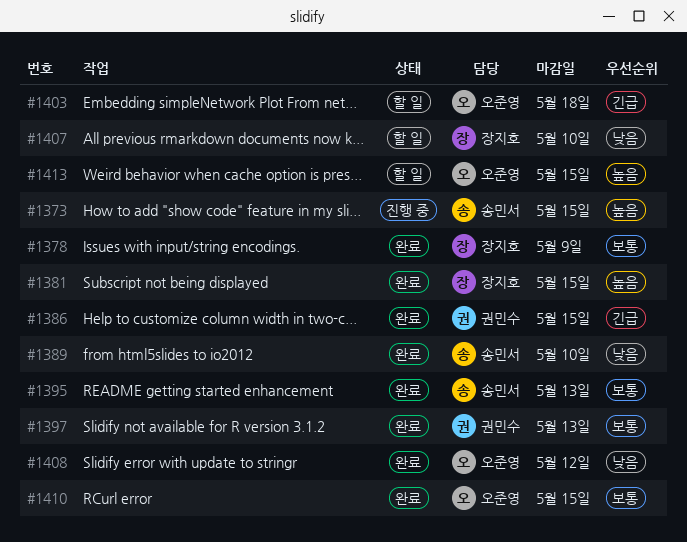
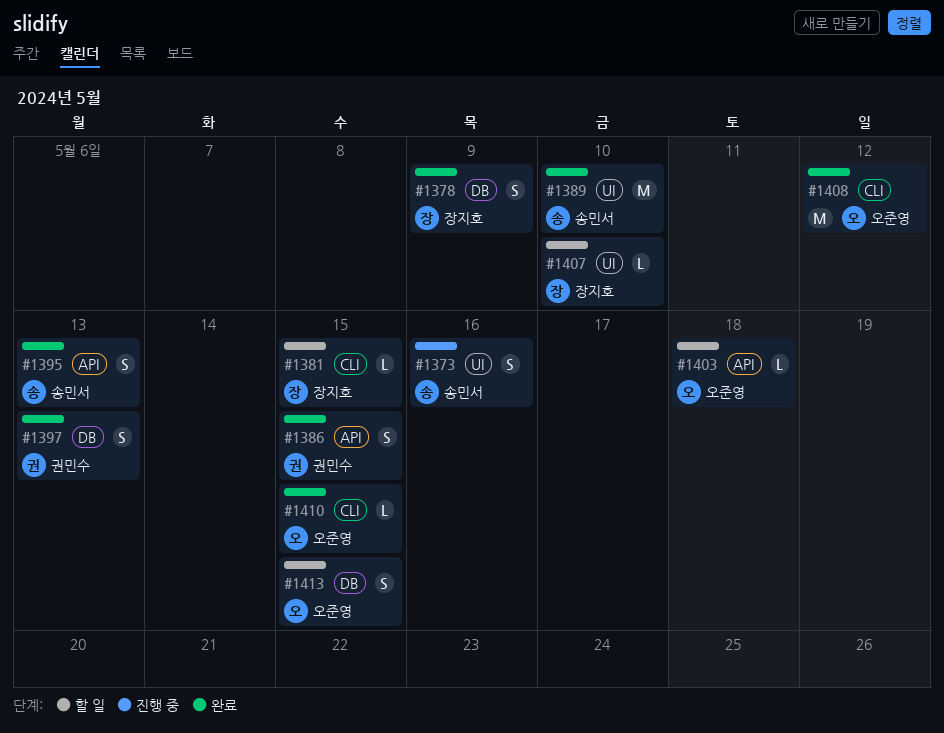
#1373, due: May 15 -> May 16
#1381, status: 완료 -> 할 일

